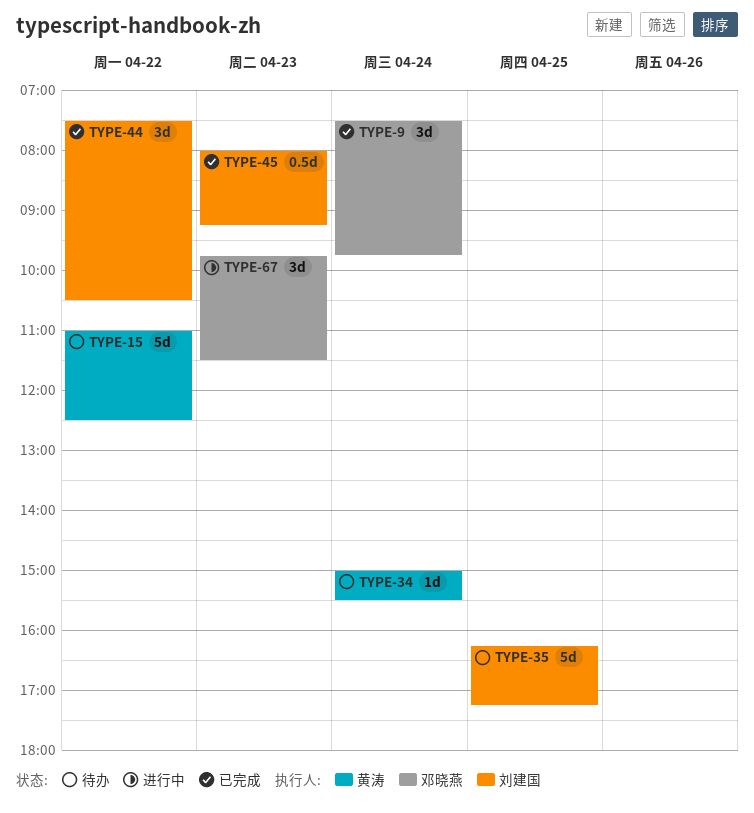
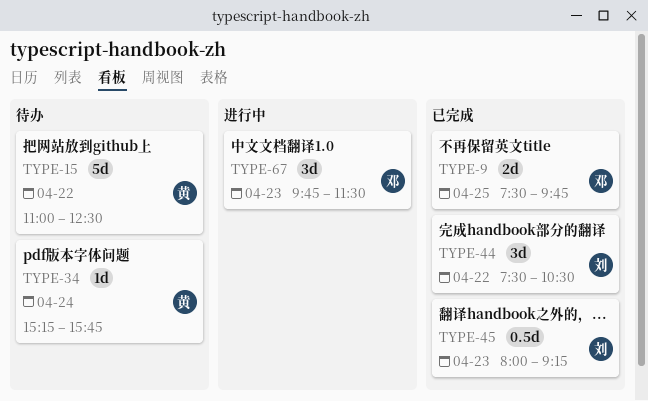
TYPE-9, estimate: 3d -> 2d
TYPE-9, day: Apr 24 -> Apr 25
TYPE-34, begins: 15:00 -> 15:15
TYPE-34, ends: 15:30 -> 15:45
TYPE-35: present -> none

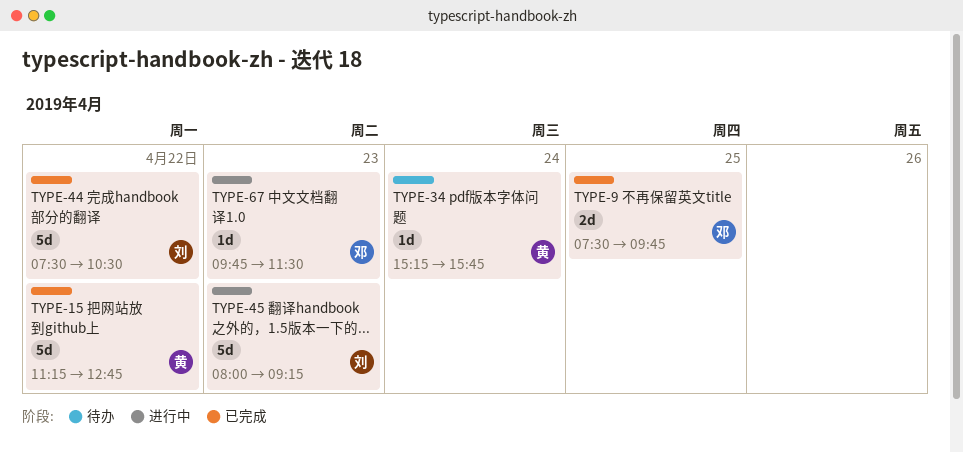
TYPE-15, status: 待办 -> 已完成
TYPE-15, begins: 11:00 -> 11:15
TYPE-15, ends: 12:30 -> 12:45
TYPE-44, estimate: 3d -> 5d
TYPE-45, status: 已完成 -> 进行中
TYPE-45, estimate: 0.5d -> 5d
TYPE-67, estimate: 3d -> 1d

